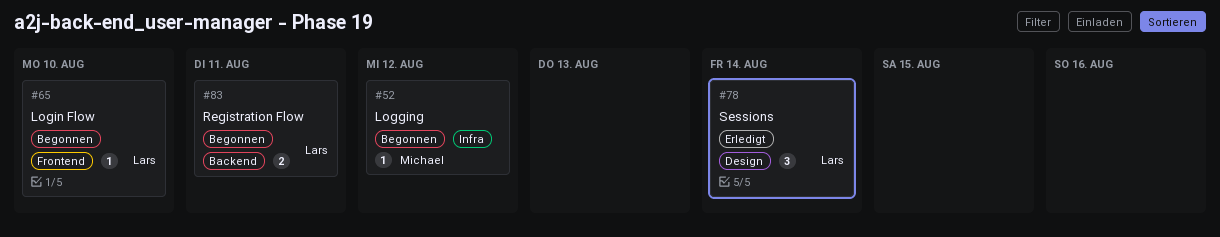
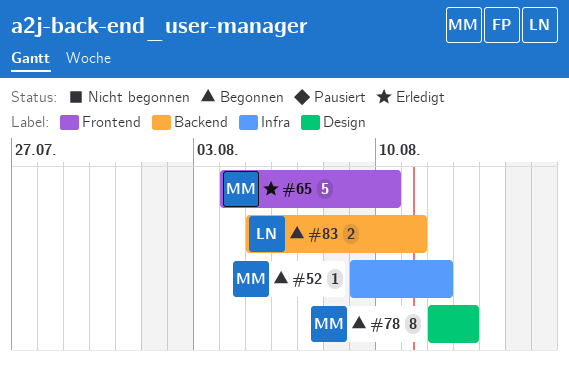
#65, status: Begonnen -> Erledigt
#65, owner: Lars -> Michael
#65, estimate: 1 -> 5
#78, status: Erledigt -> Begonnen
#78, owner: Lars -> Michael
#78, estimate: 3 -> 8
#78, due: Aug 14 -> Aug 13

